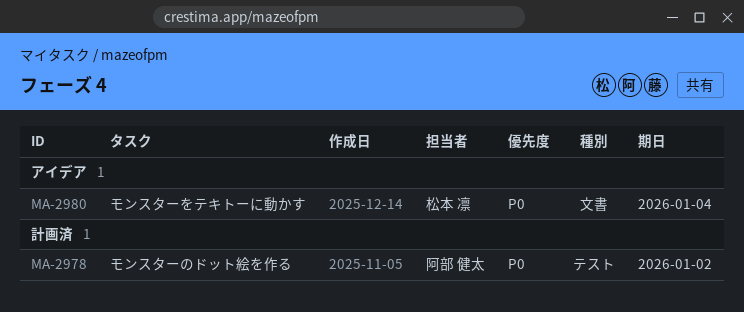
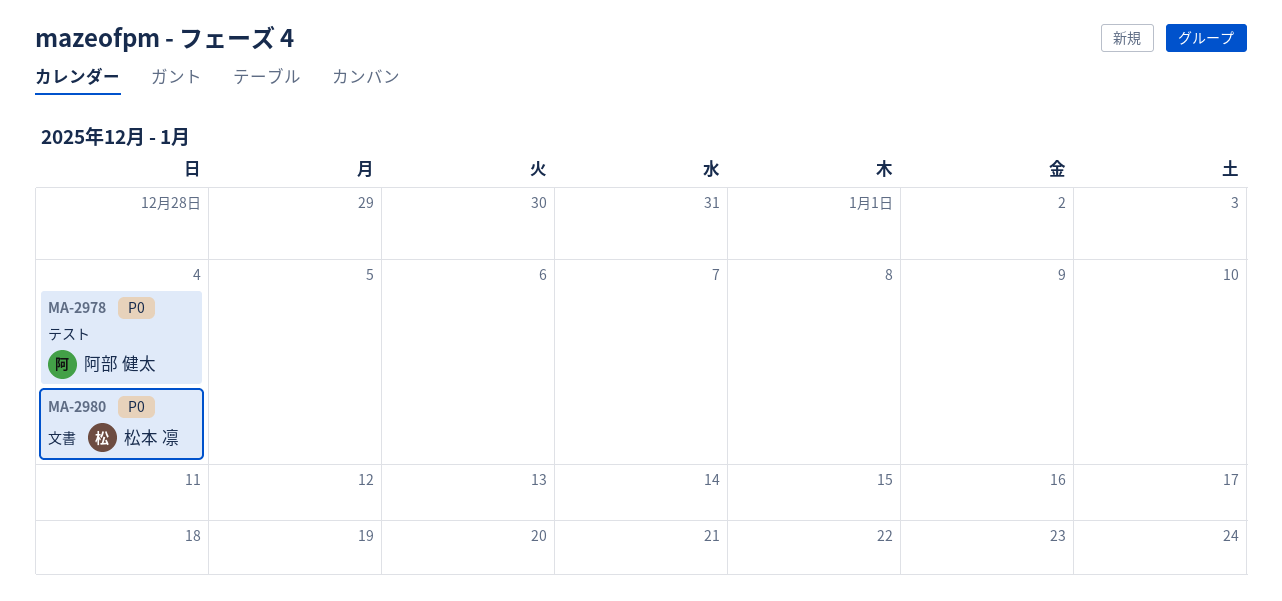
MA-2978, due: Jan 2 -> Jan 4

